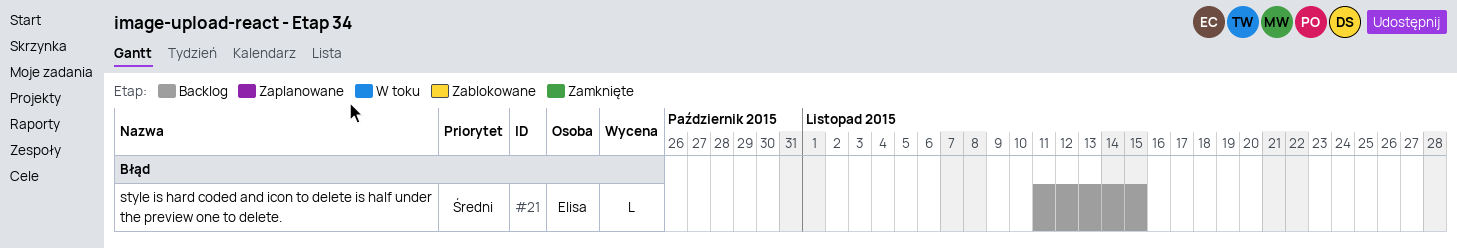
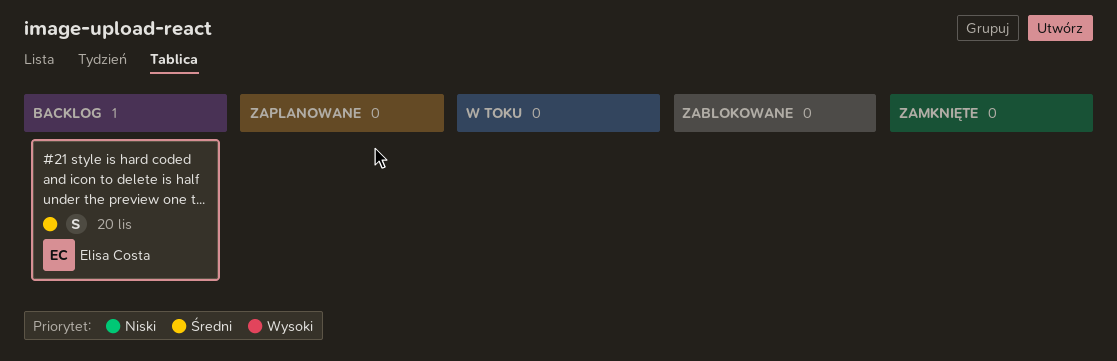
#21, estimate: L -> S
#21, due: Nov 15 -> Nov 20

